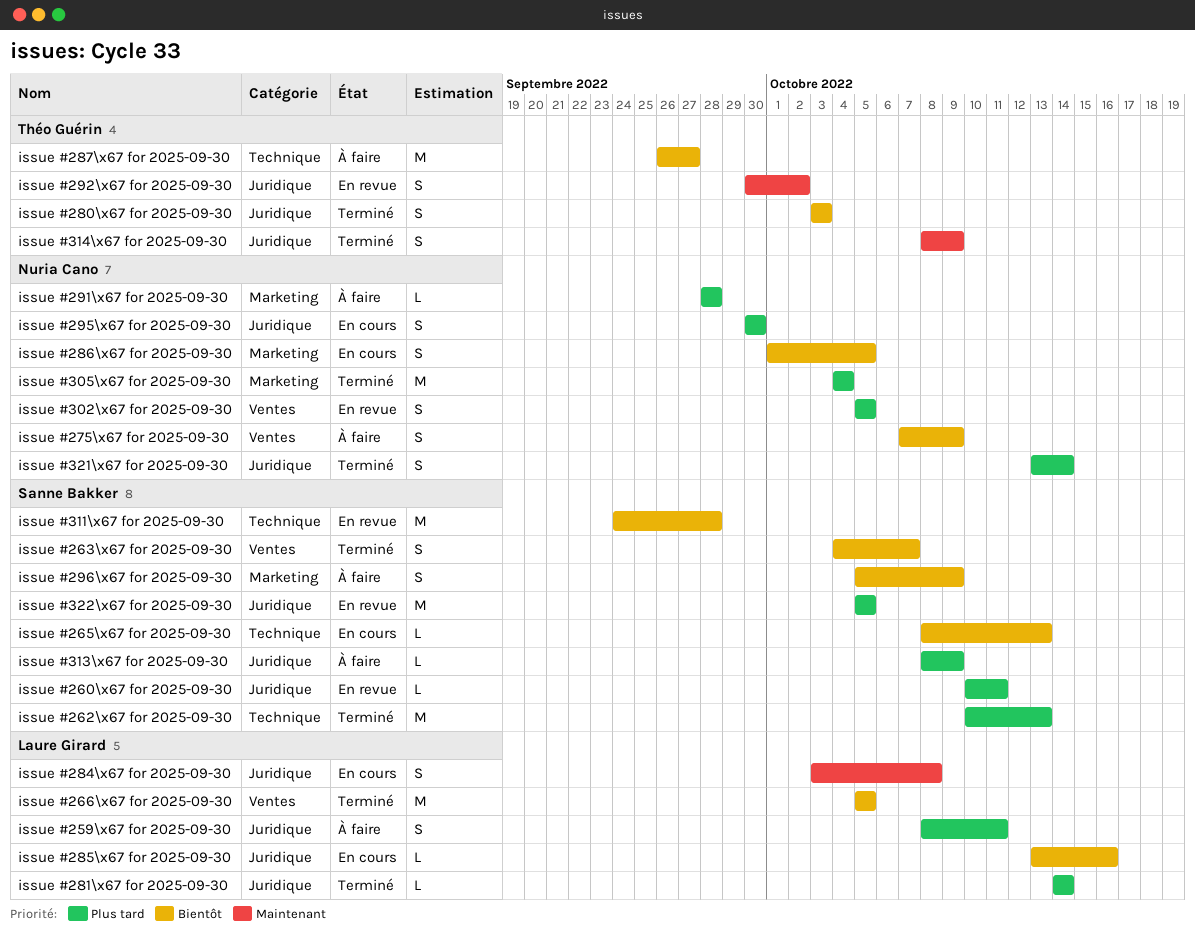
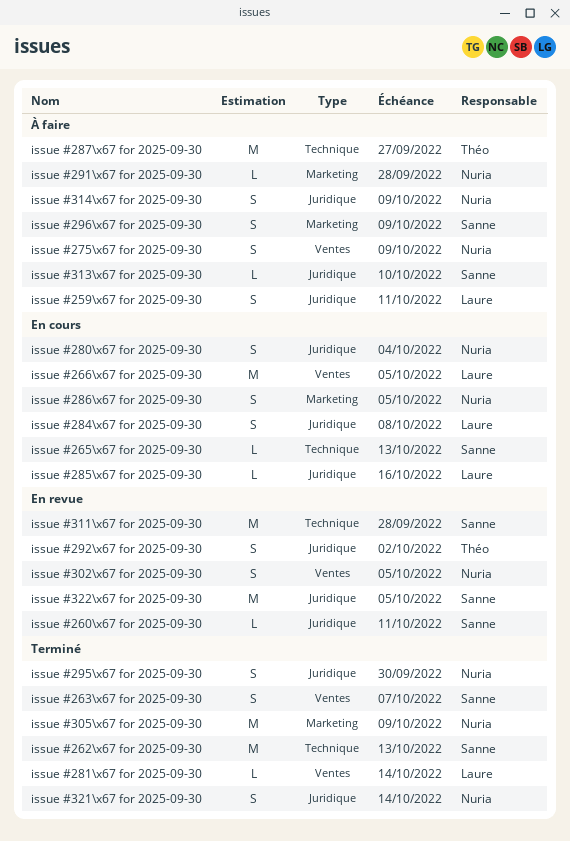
issue #266\x67 for 2025-09-30, status: Terminé -> En cours
issue #280\x67 for 2025-09-30, status: Terminé -> En cours
issue #280\x67 for 2025-09-30, owner: Théo Guérin -> Nuria Cano
issue #280\x67 for 2025-09-30, due: Oct 3 -> Oct 4
issue #281\x67 for 2025-09-30, label: Juridique -> Ventes
issue #295\x67 for 2025-09-30, status: En cours -> Terminé
issue #305\x67 for 2025-09-30, due: Oct 4 -> Oct 9
issue #313\x67 for 2025-09-30, due: Oct 9 -> Oct 10
issue #314\x67 for 2025-09-30, status: Terminé -> À faire
issue #314\x67 for 2025-09-30, owner: Théo Guérin -> Nuria Cano

